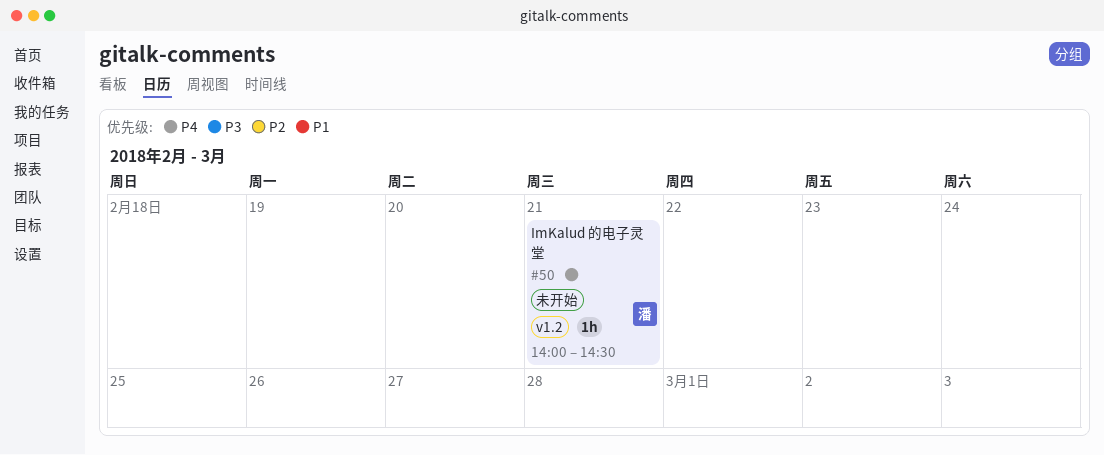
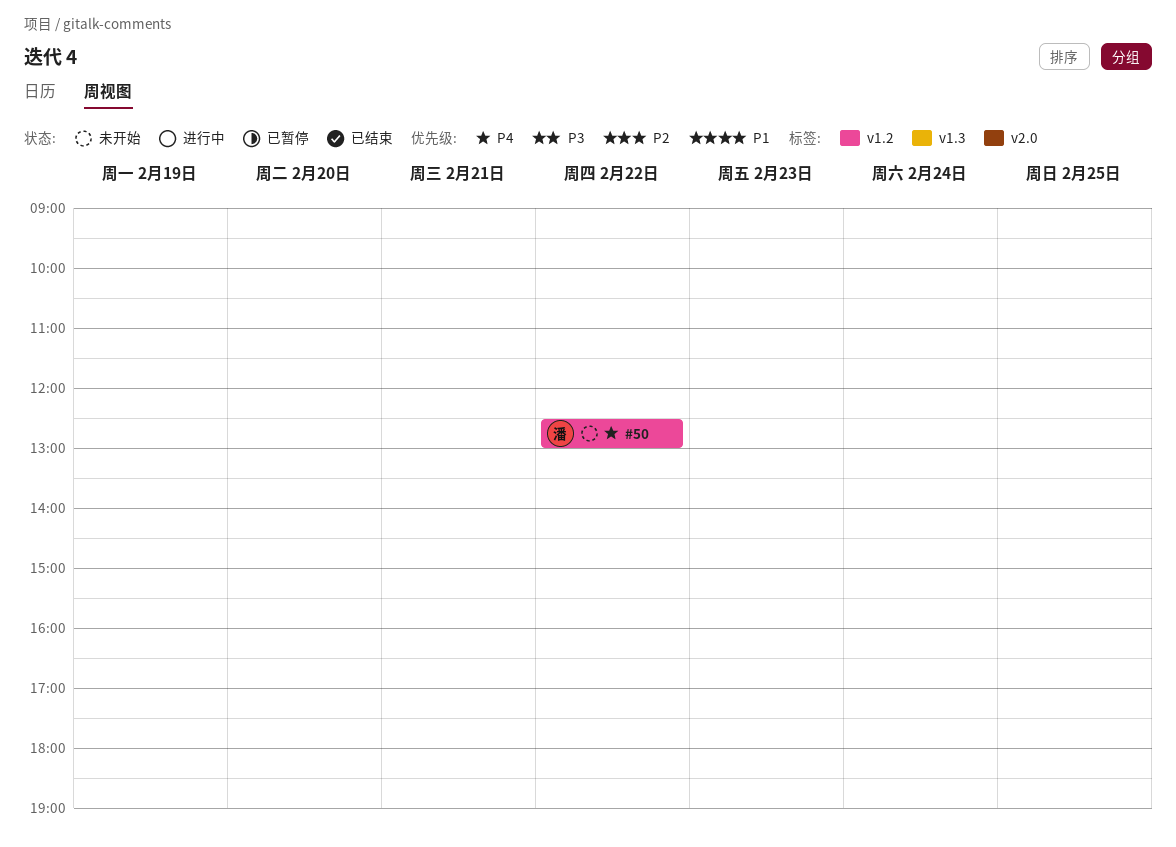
#50, day: Feb 21 -> Feb 22
#50, begins: 14:00 -> 12:30
#50, ends: 14:30 -> 13:00

